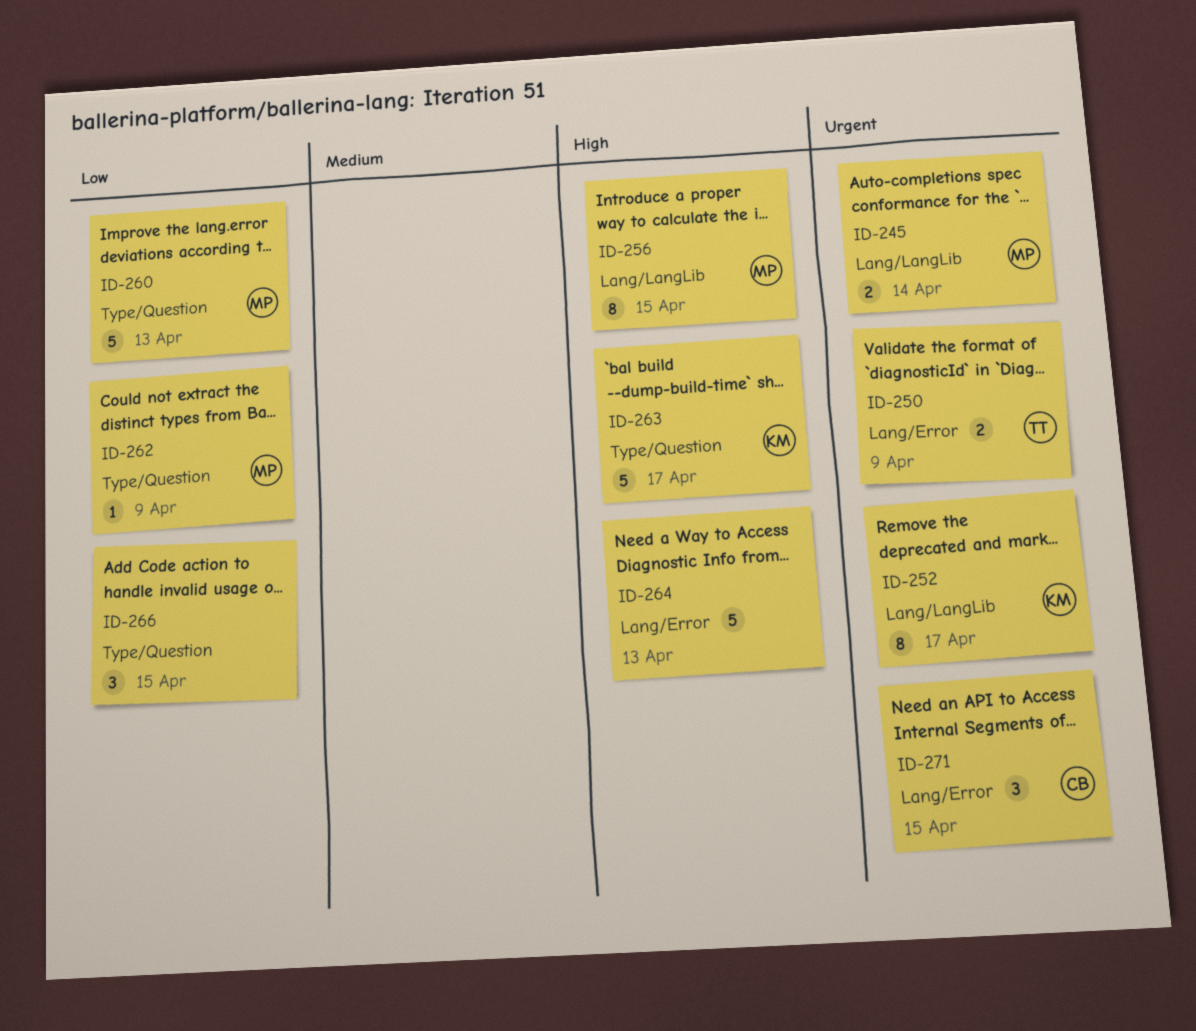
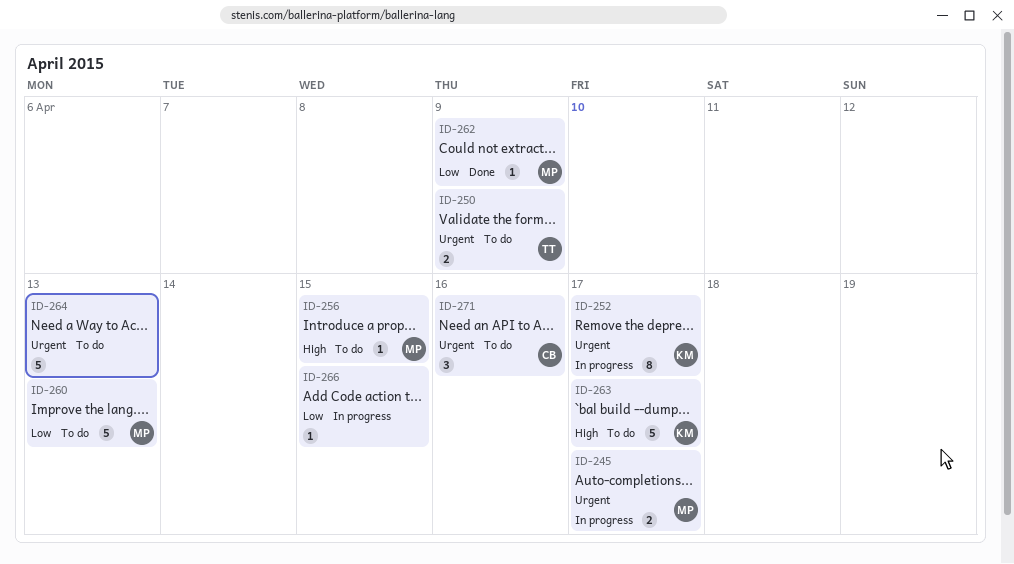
ID-245, due: Apr 14 -> Apr 17
ID-256, estimate: 8 -> 1
ID-264, priority: High -> Urgent
ID-266, estimate: 3 -> 1
ID-271, due: Apr 15 -> Apr 16

